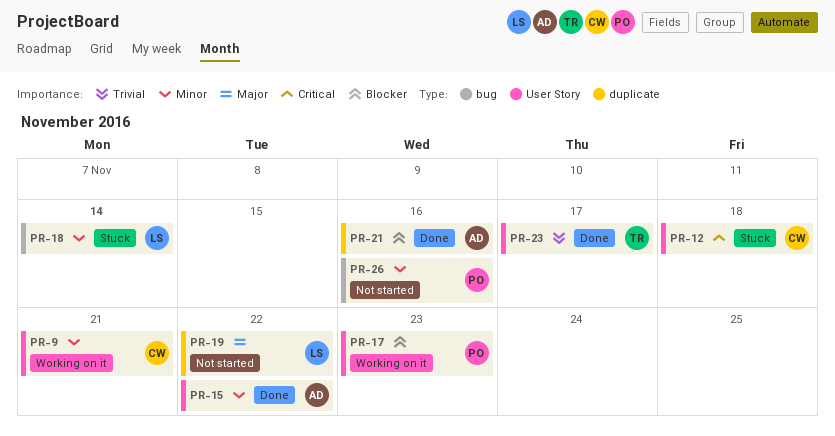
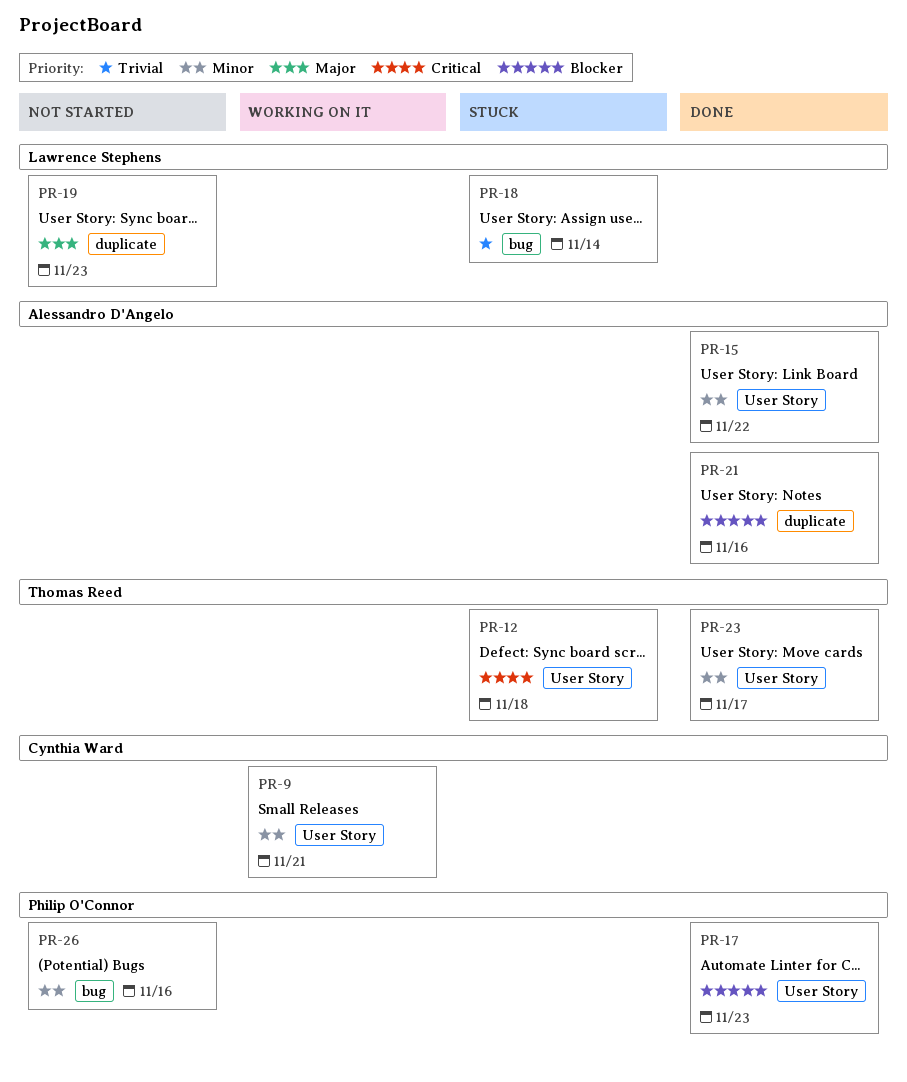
PR-12, owner: Cynthia Ward -> Thomas Reed
PR-17, status: Working on it -> Done
PR-18, priority: Minor -> Trivial
PR-19, due: Nov 22 -> Nov 23
PR-23, priority: Trivial -> Minor

